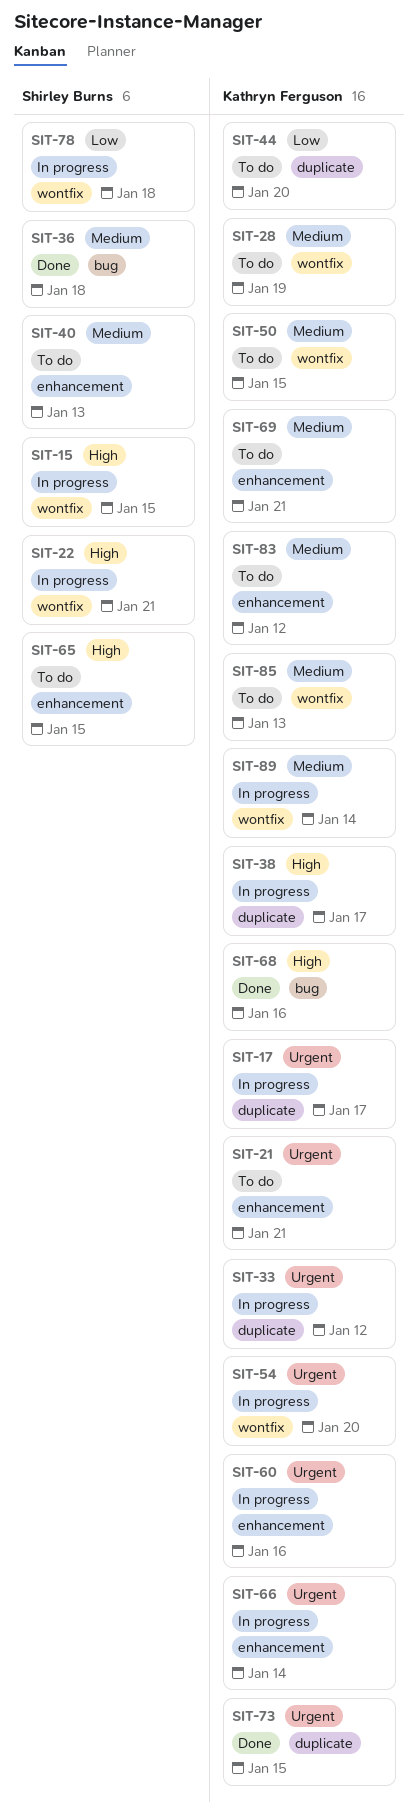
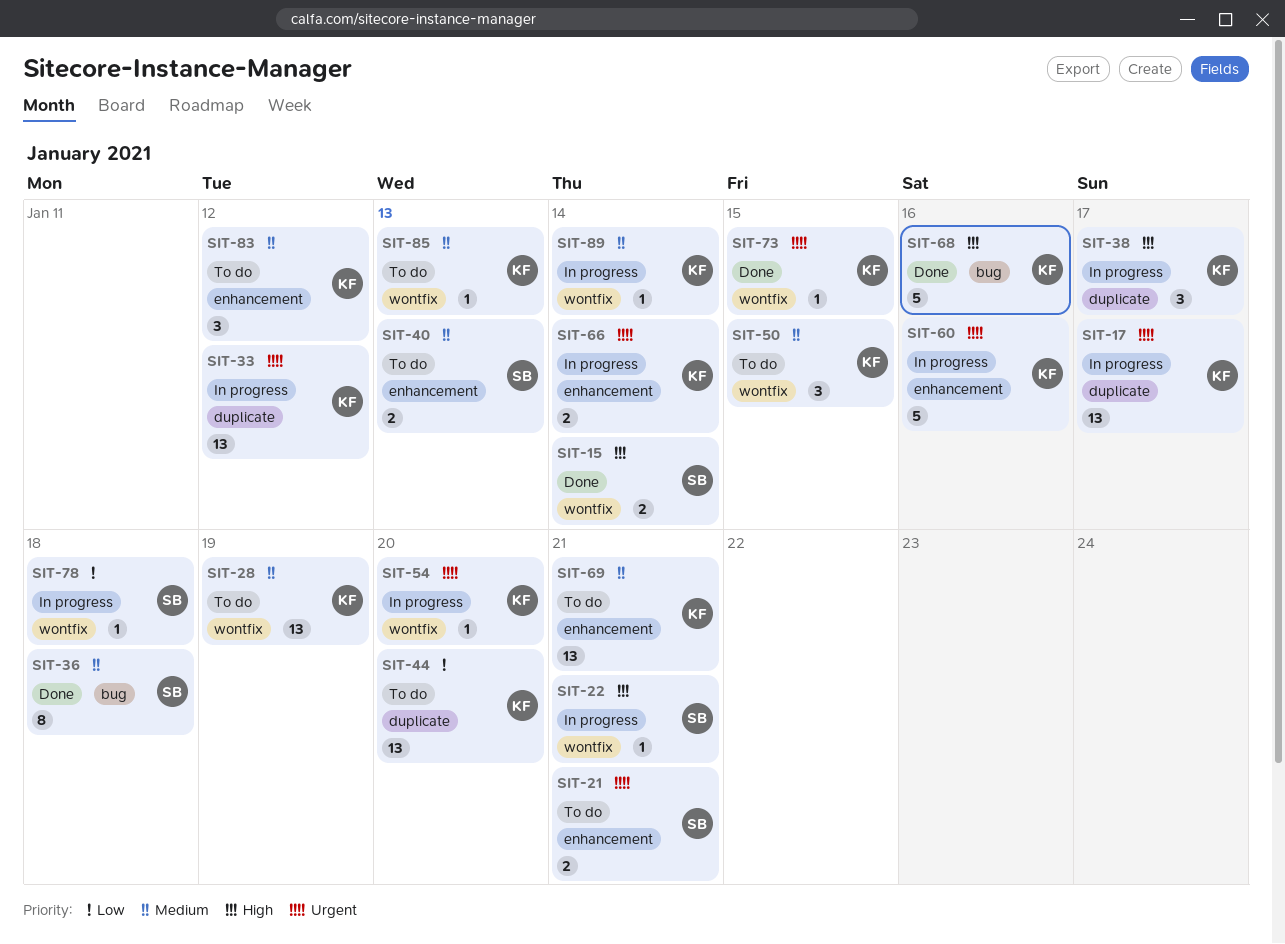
SIT-15, status: In progress -> Done
SIT-15, due: Jan 15 -> Jan 14
SIT-21, owner: Kathryn Ferguson -> Shirley Burns
SIT-65: present -> none
SIT-73, label: duplicate -> wontfix

